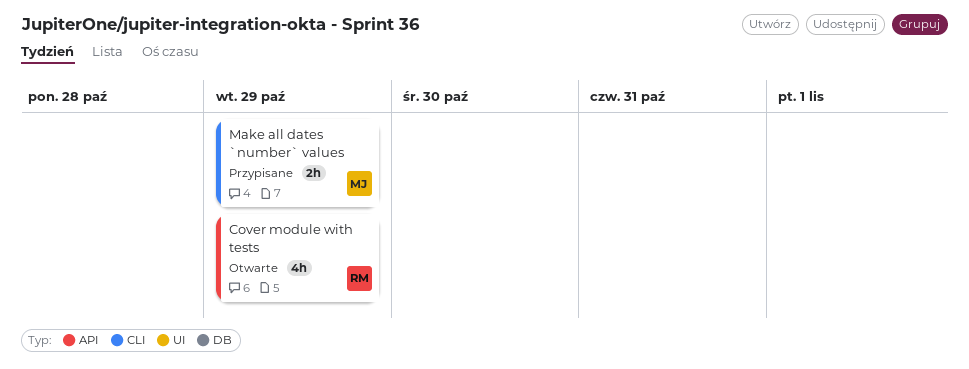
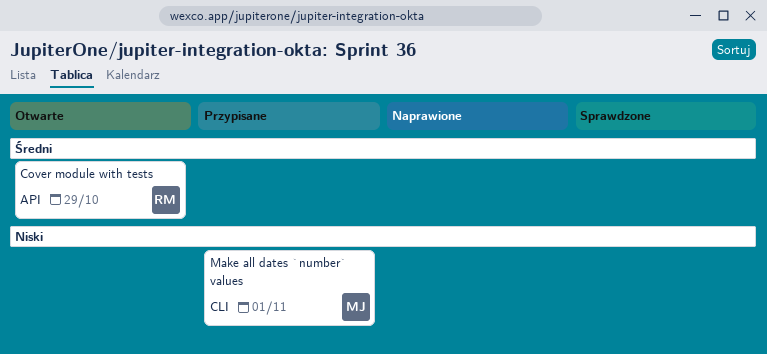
Make all dates `number` values, due: Oct 29 -> Nov 1

